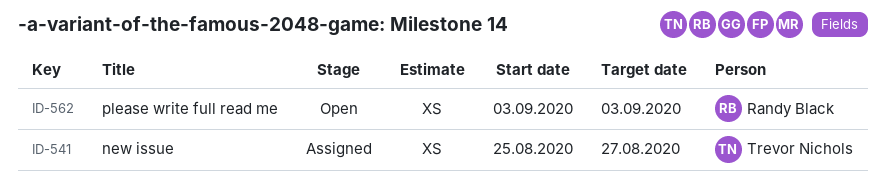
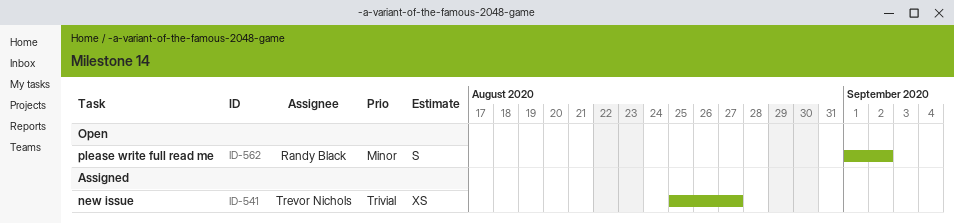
ID-562, estimate: XS -> S
ID-562, start: Sep 3 -> Sep 1
ID-562, due: Sep 3 -> Sep 2

